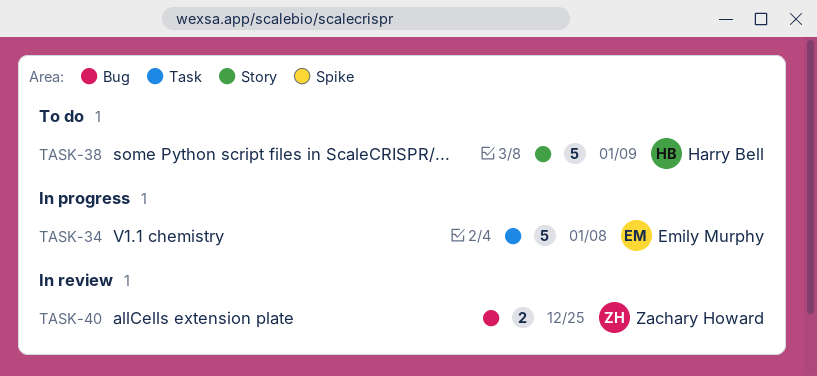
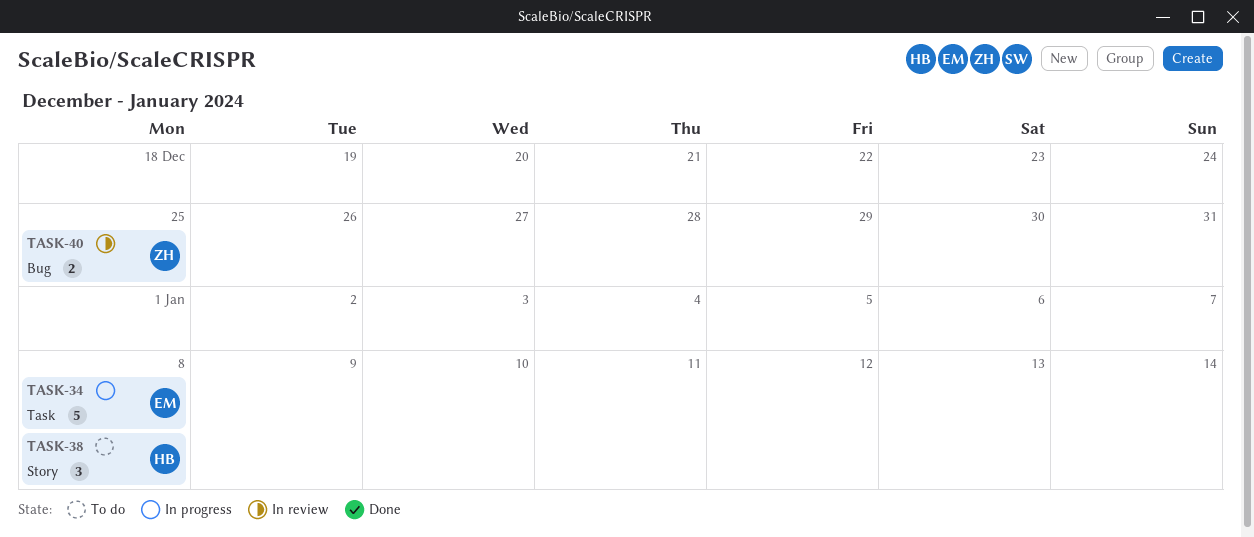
TASK-38, estimate: 5 -> 3
TASK-38, due: Jan 9 -> Jan 8

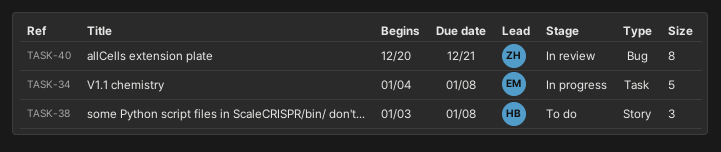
TASK-40, estimate: 2 -> 8
TASK-40, due: Dec 25 -> Dec 21

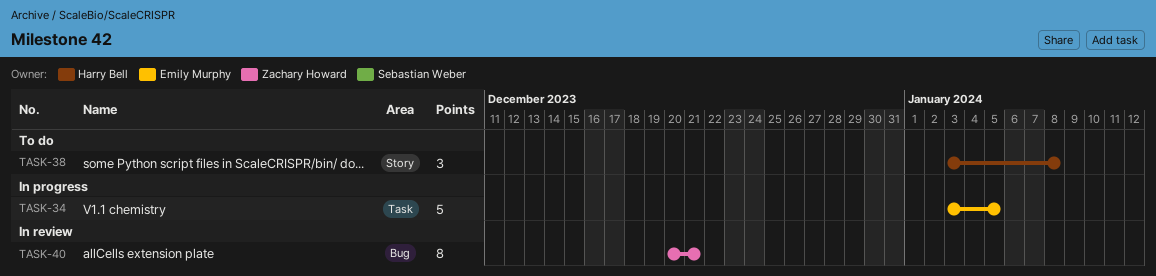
TASK-34, start: Jan 4 -> Jan 3
TASK-34, due: Jan 8 -> Jan 5

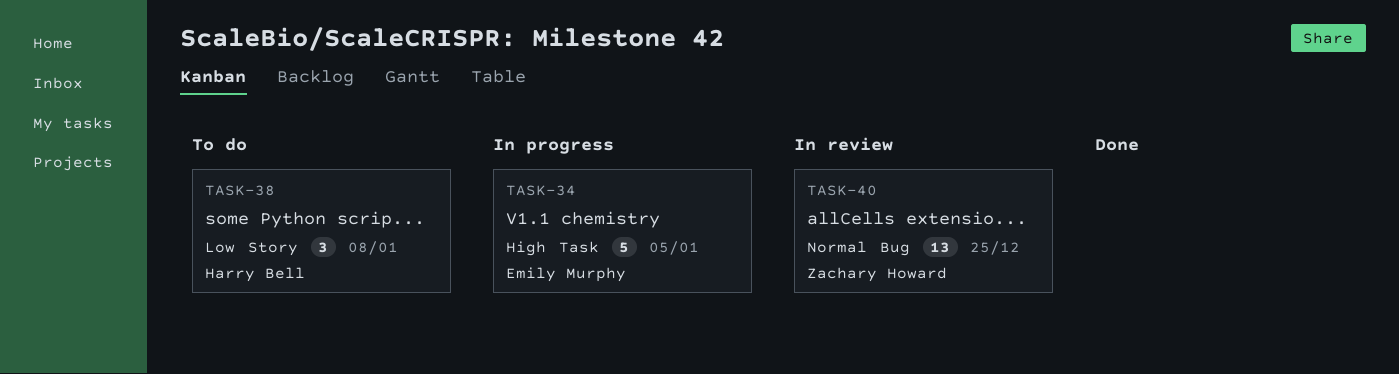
TASK-40, estimate: 8 -> 13
TASK-40, due: Dec 21 -> Dec 25

